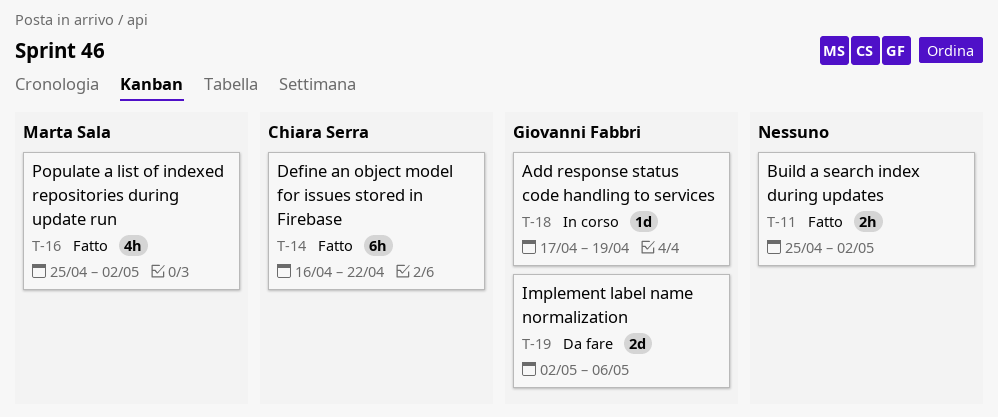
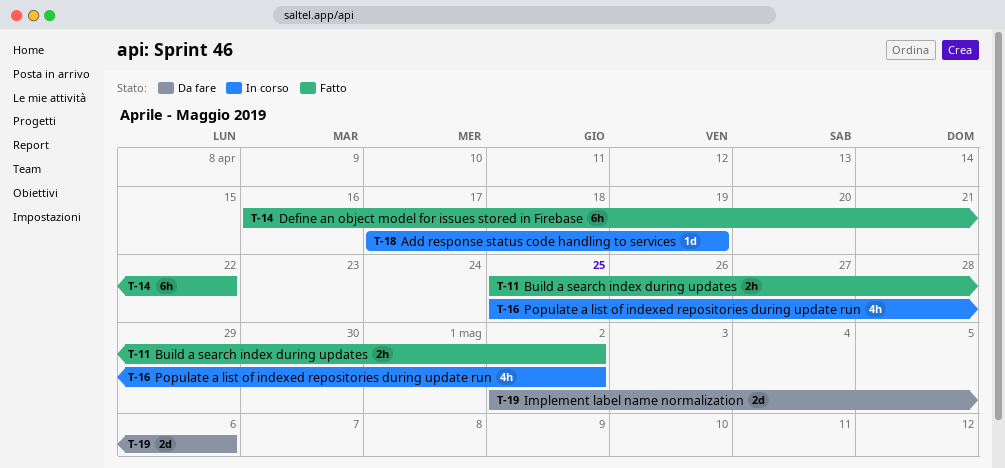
T-16, status: Fatto -> In corso

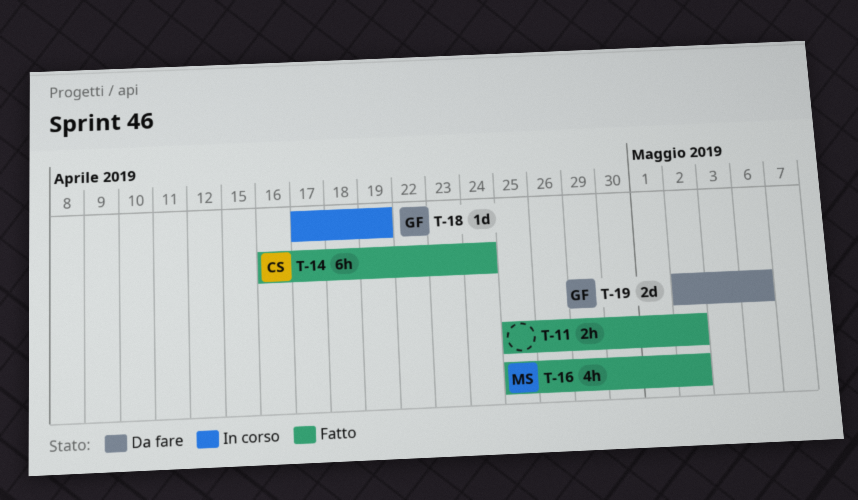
T-14, due: Apr 22 -> Apr 24
T-16, status: In corso -> Fatto

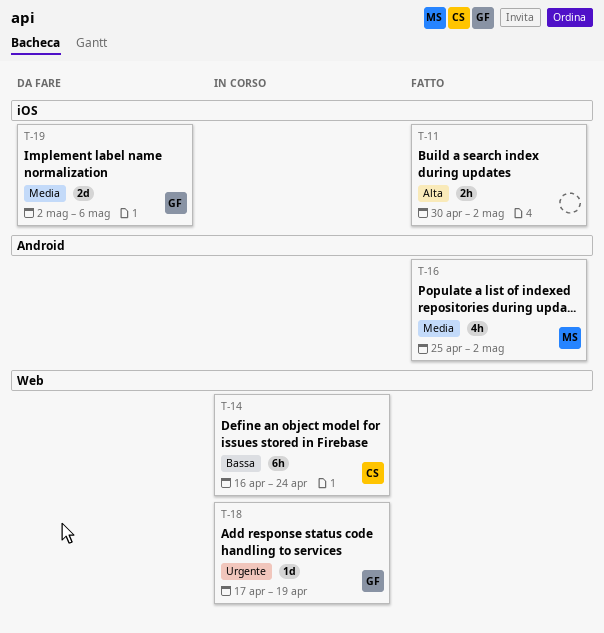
T-11, start: Apr 25 -> Apr 30
T-14, status: Fatto -> In corso

